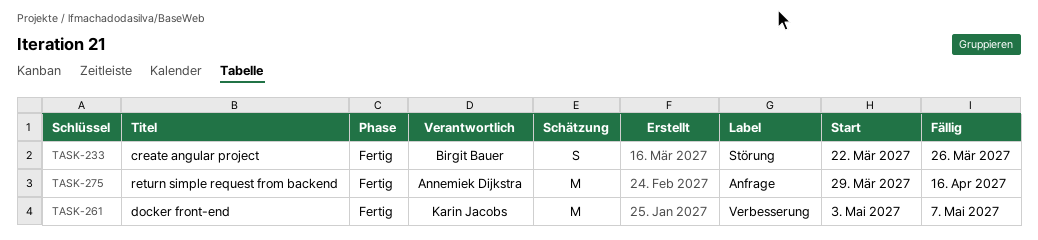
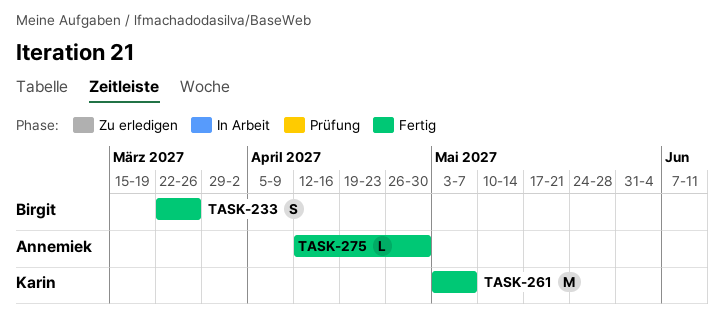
TASK-275, estimate: M -> L
TASK-275, start: Mar 29 -> Apr 12
TASK-275, due: Apr 16 -> Apr 30

